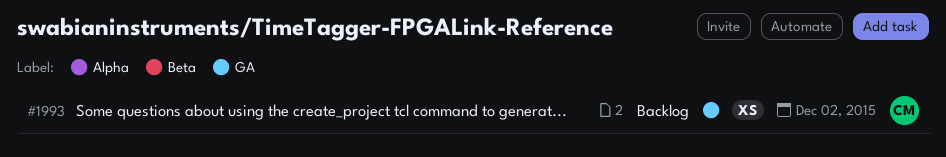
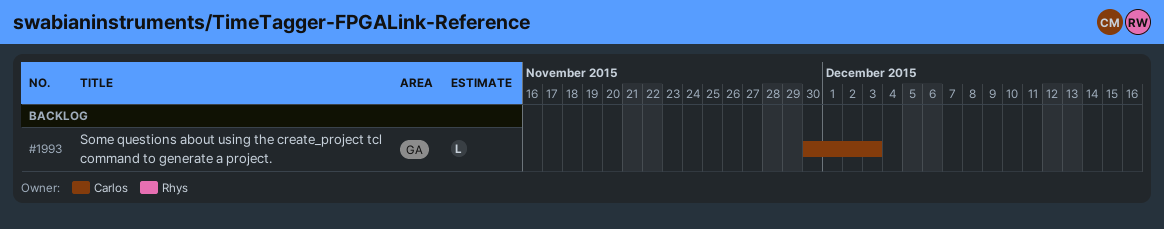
#1993, estimate: XS -> L
#1993, due: Dec 2 -> Dec 3

